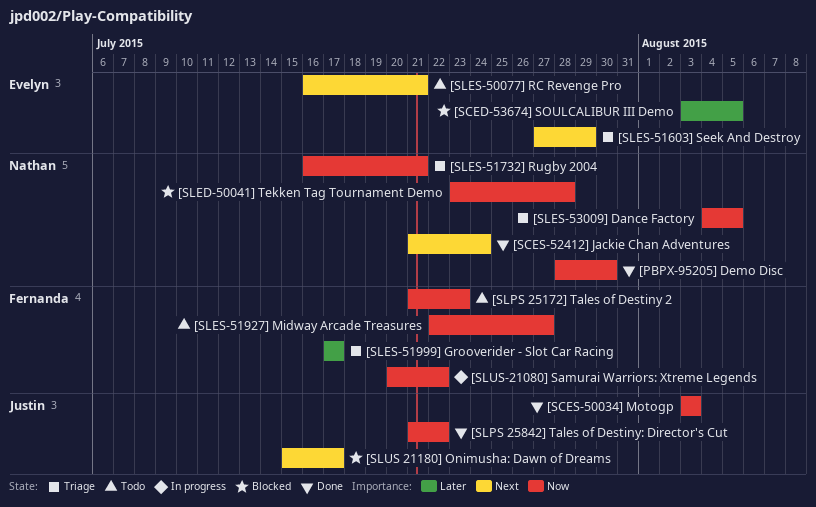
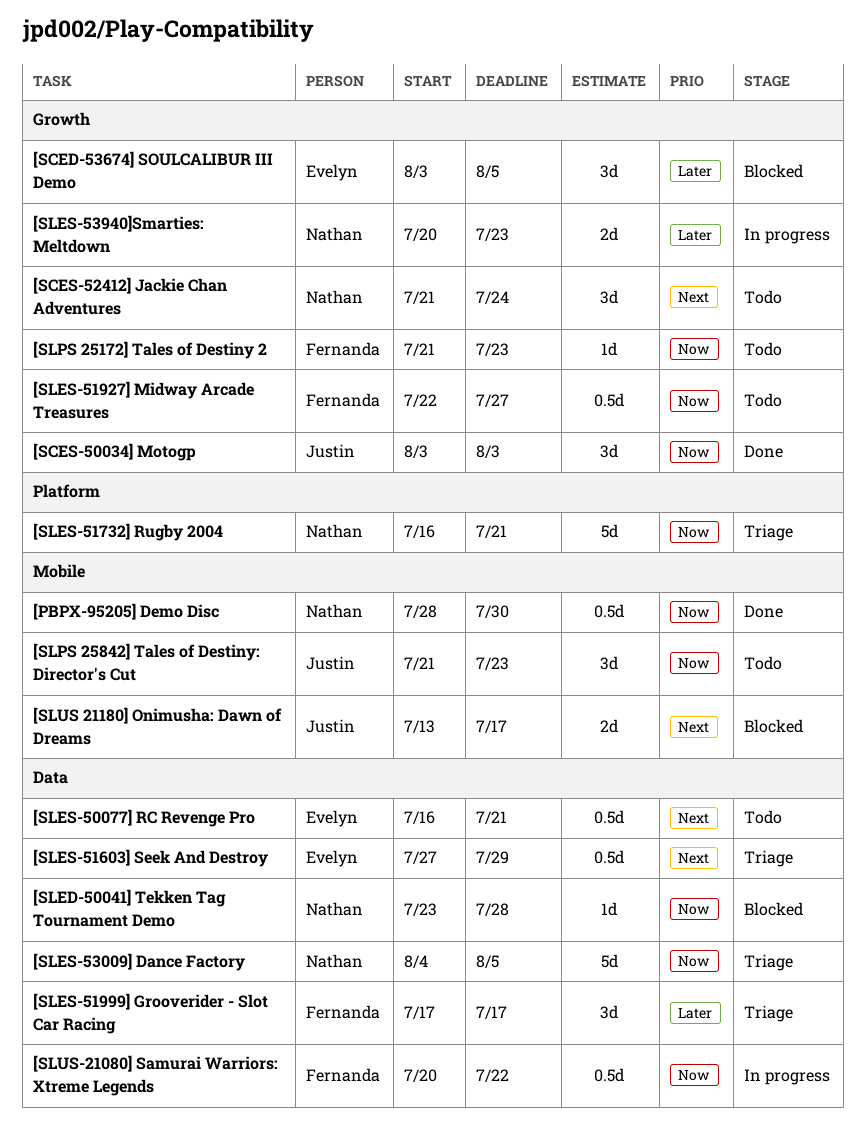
[SCES-52412] Jackie Chan Adventures, status: Done -> Todo
[SLES-53940]Smarties: Meltdown: none -> present
[SLPS 25842] Tales of Destiny: Director's Cut, status: Done -> Todo
[SLPS 25842] Tales of Destiny: Director's Cut, due: Jul 22 -> Jul 23
[SLUS 21180] Onimusha: Dawn of Dreams, start: Jul 15 -> Jul 13

